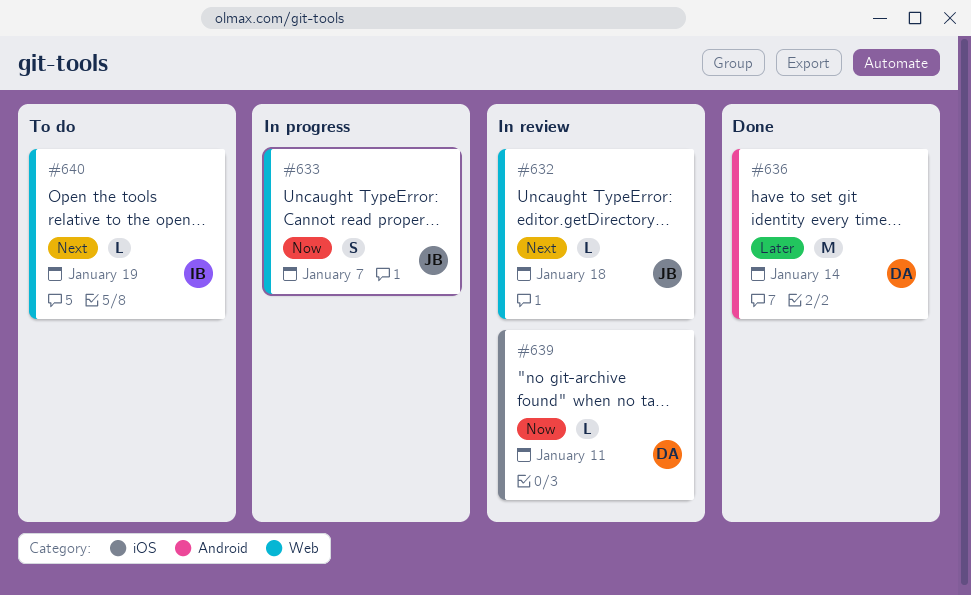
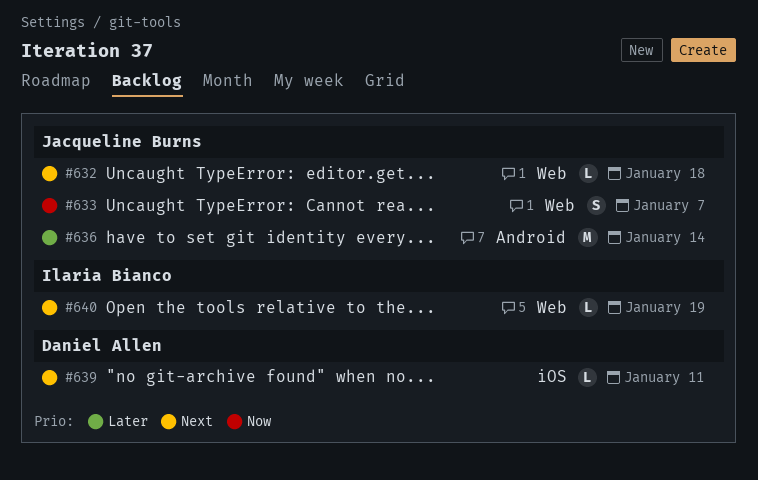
#636, owner: Daniel Allen -> Jacqueline Burns
#639, priority: Now -> Next

